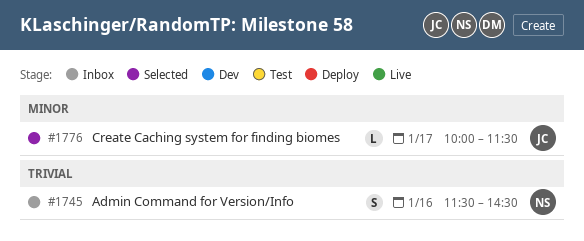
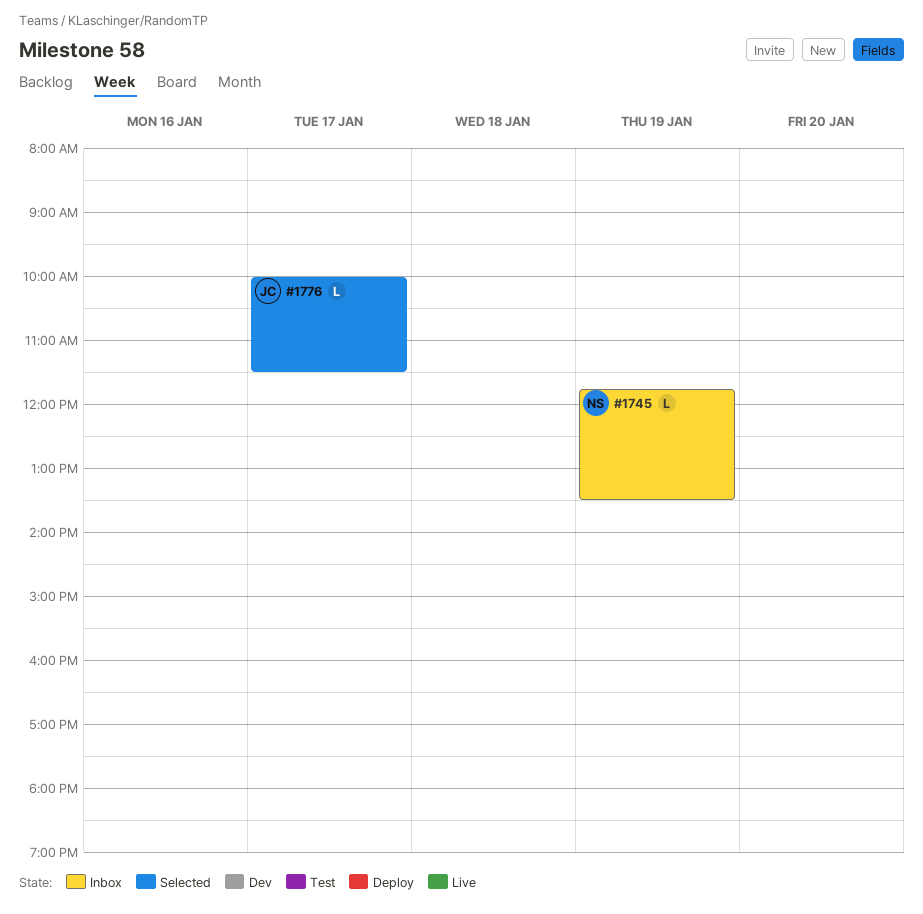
#1745, estimate: S -> L
#1745, day: Jan 16 -> Jan 19
#1745, begins: 11:30 -> 11:45
#1745, ends: 14:30 -> 13:30

